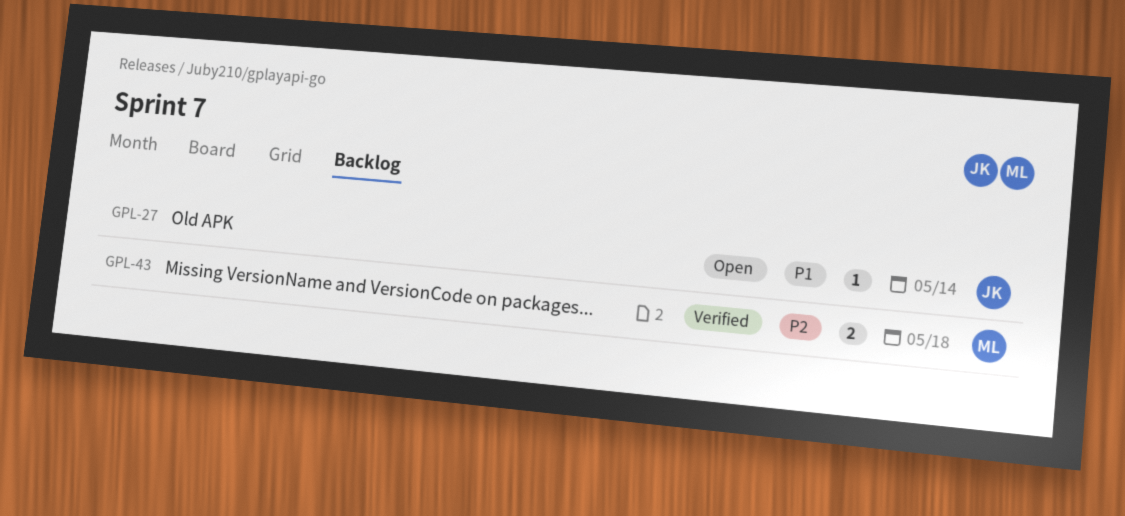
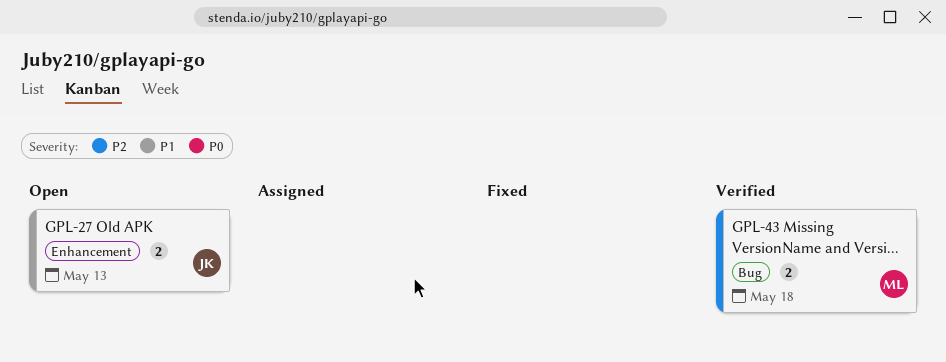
GPL-27, estimate: 1 -> 2
GPL-27, due: May 14 -> May 13

